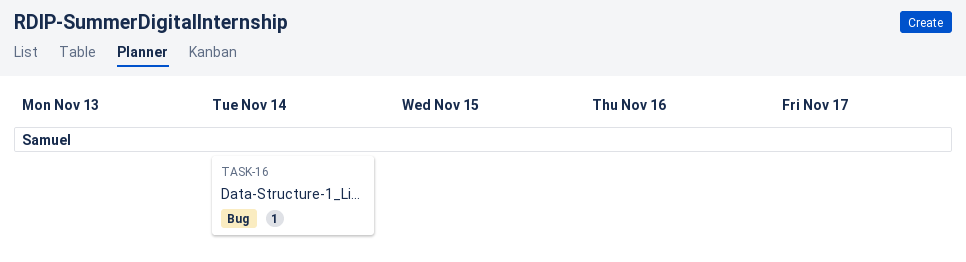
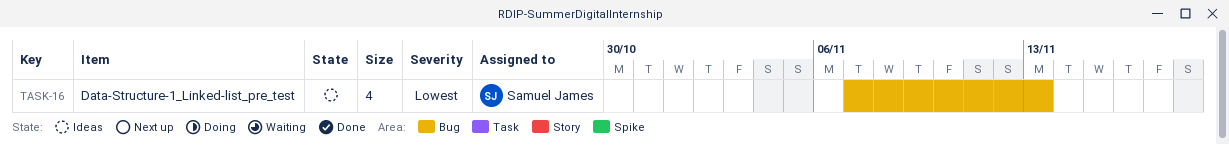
TASK-16, estimate: 1 -> 4
TASK-16, due: Nov 14 -> Nov 13

